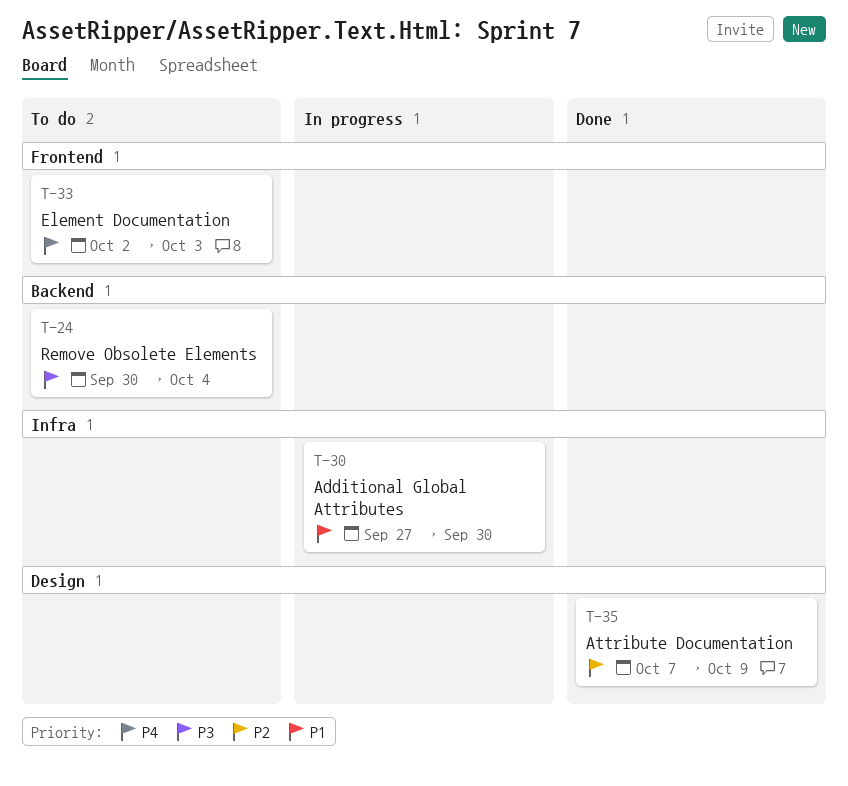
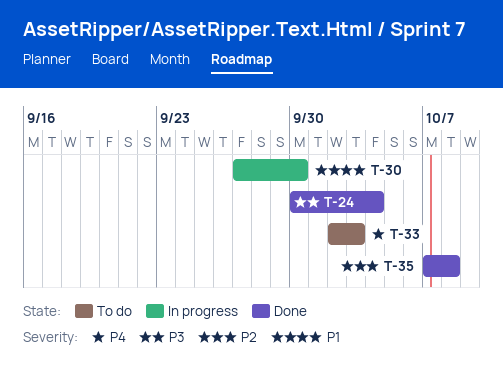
T-24, status: To do -> Done
T-35, due: Oct 9 -> Oct 8

